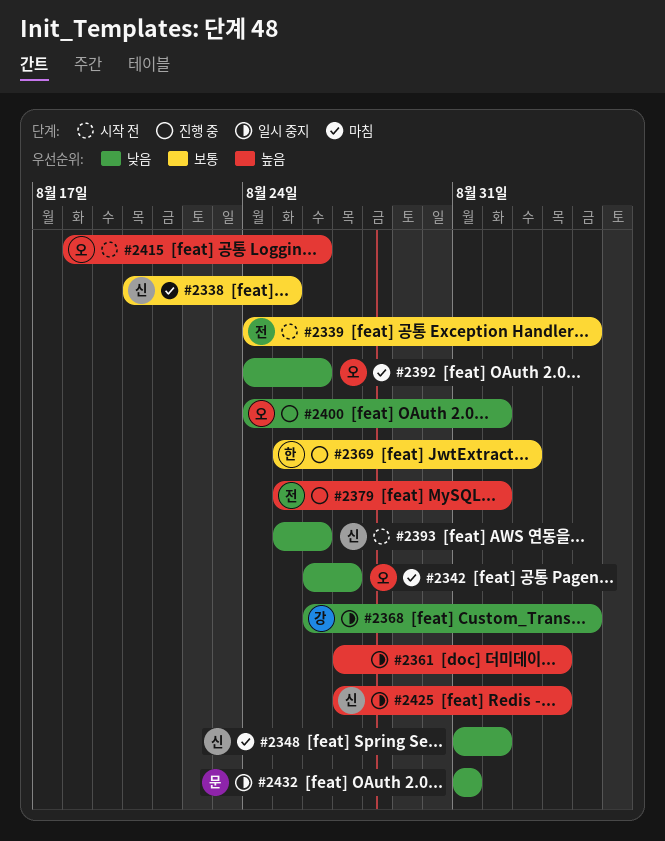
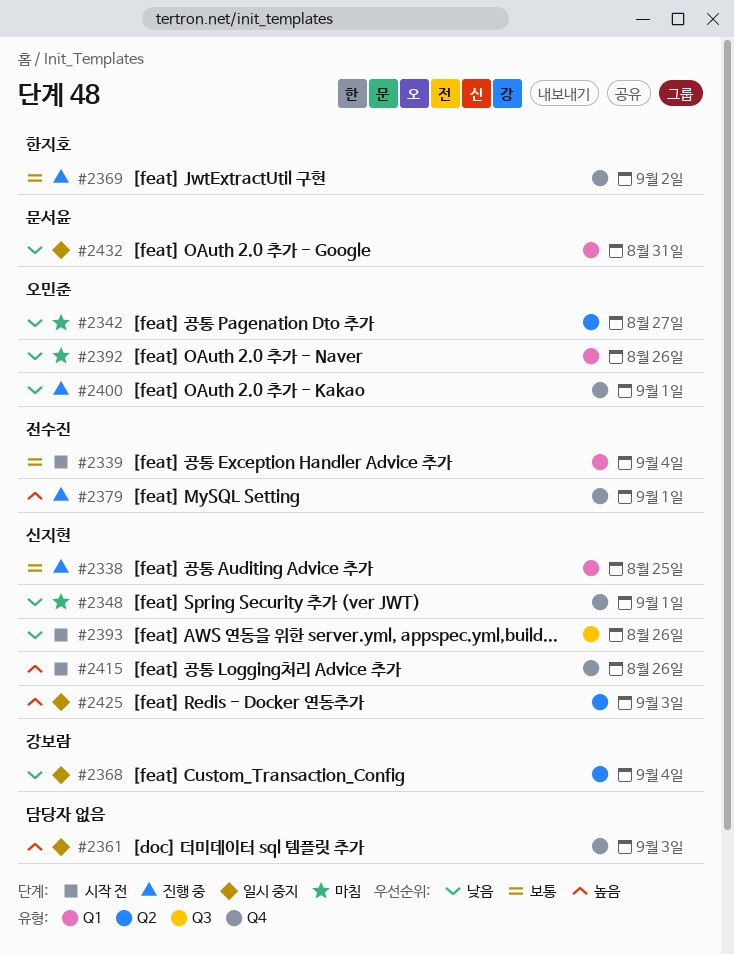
#2338, status: 마침 -> 진행 중
#2415, owner: 오민준 -> 신지현

